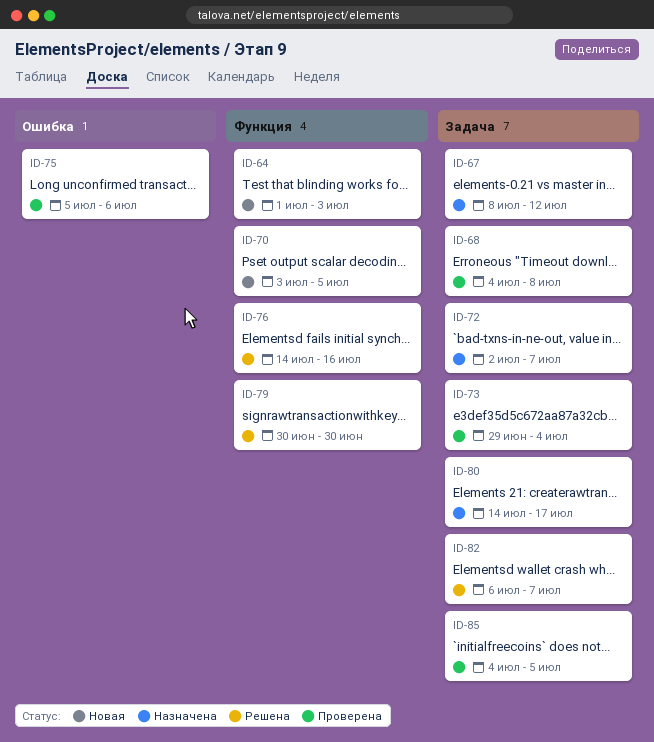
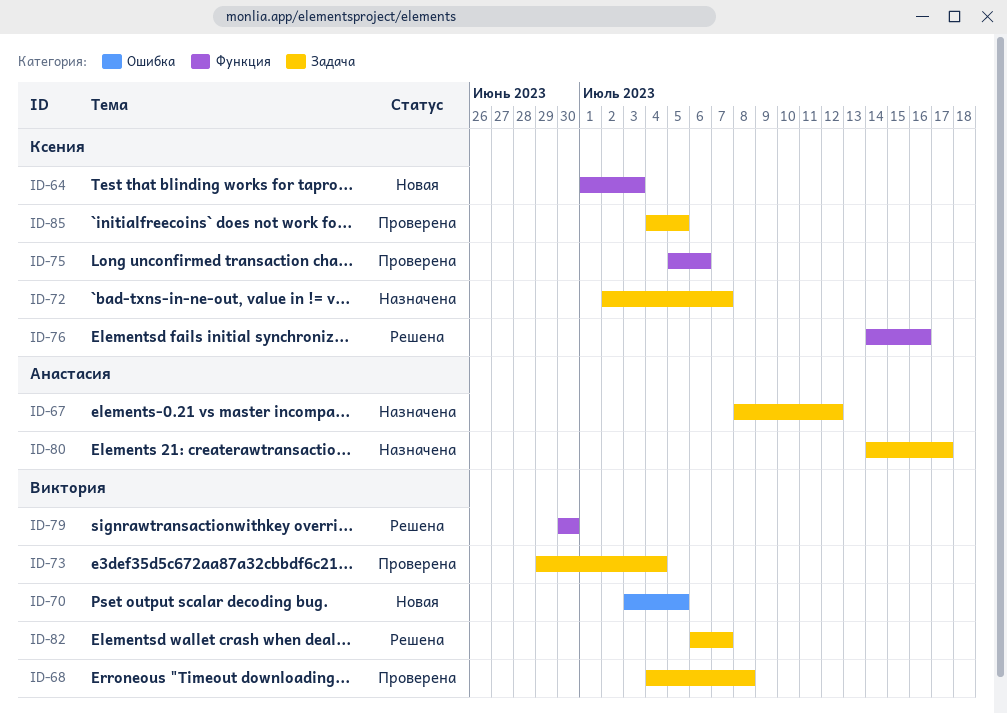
ID-70, label: Функция -> Ошибка
ID-75, label: Ошибка -> Функция

